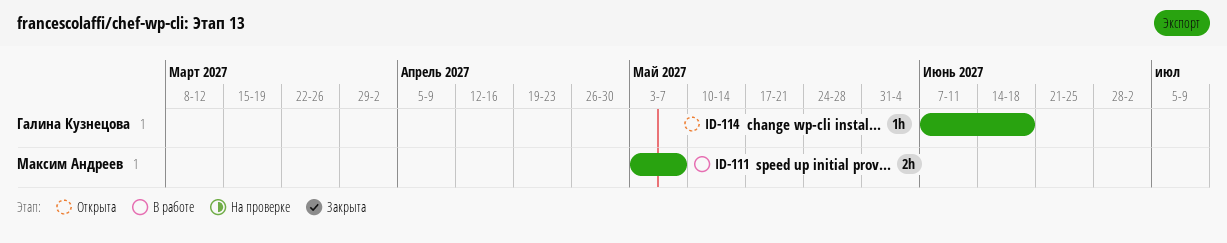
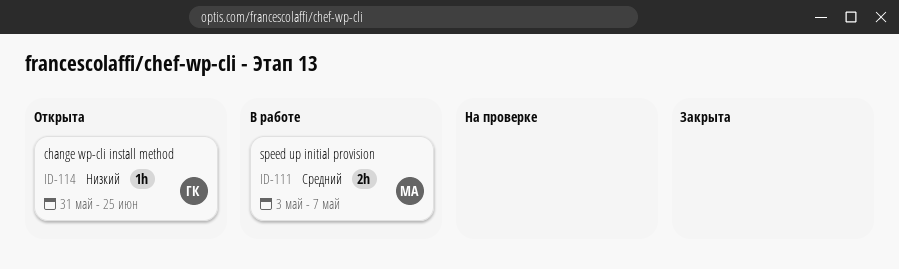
ID-114, start: Jun 7 -> May 31
ID-114, due: Jun 18 -> Jun 25

